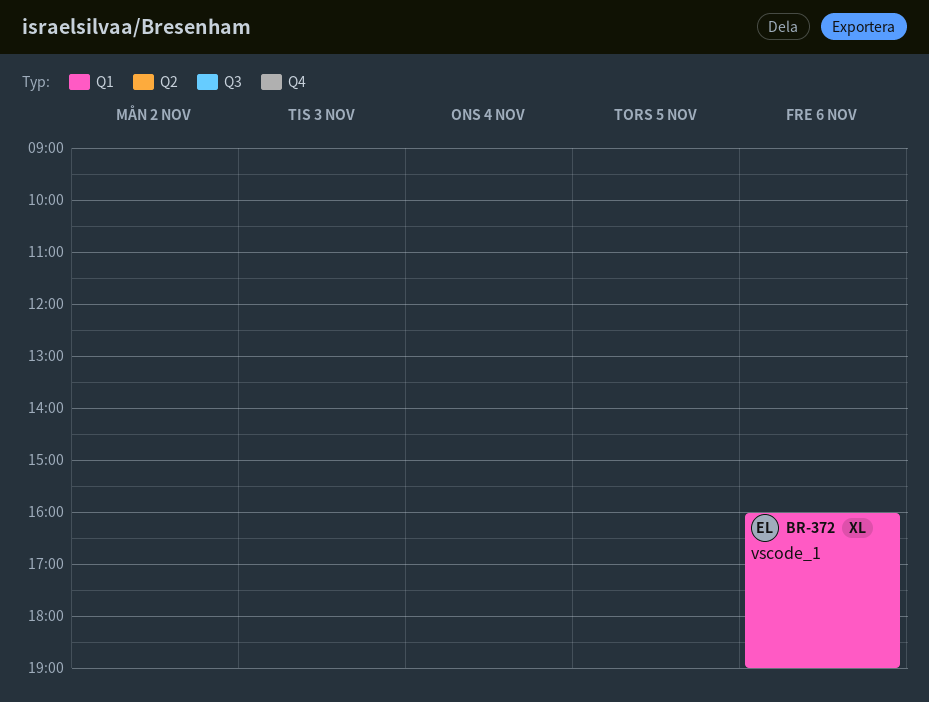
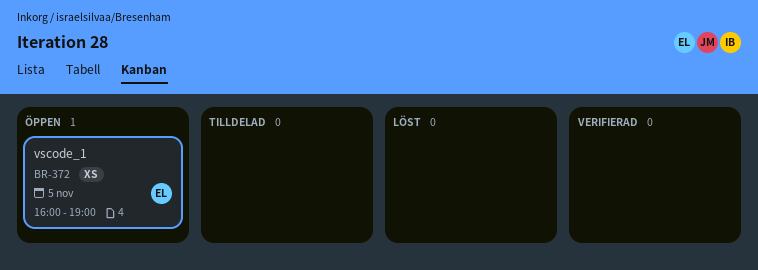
BR-372, estimate: XL -> XS
BR-372, day: Nov 6 -> Nov 5

